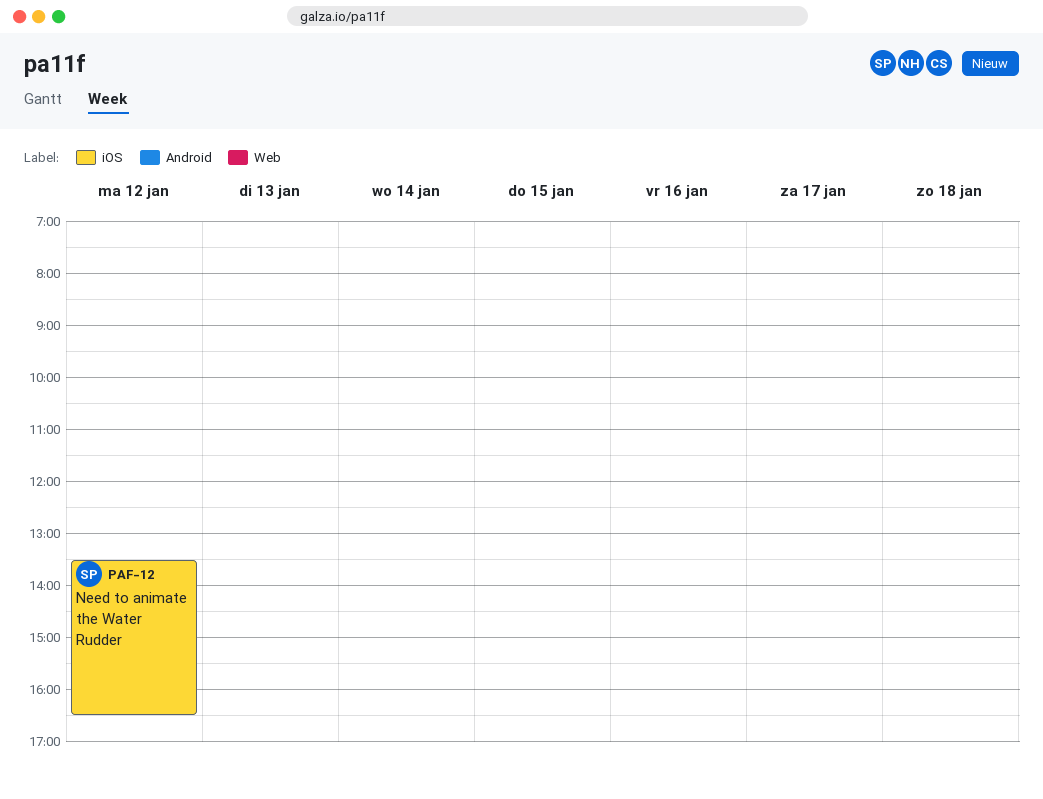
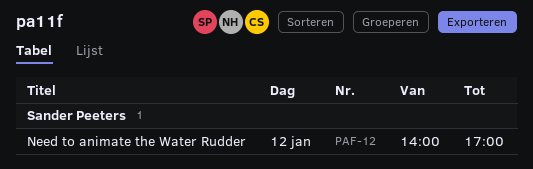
PAF-12, begins: 13:30 -> 14:00
PAF-12, ends: 16:30 -> 17:00

